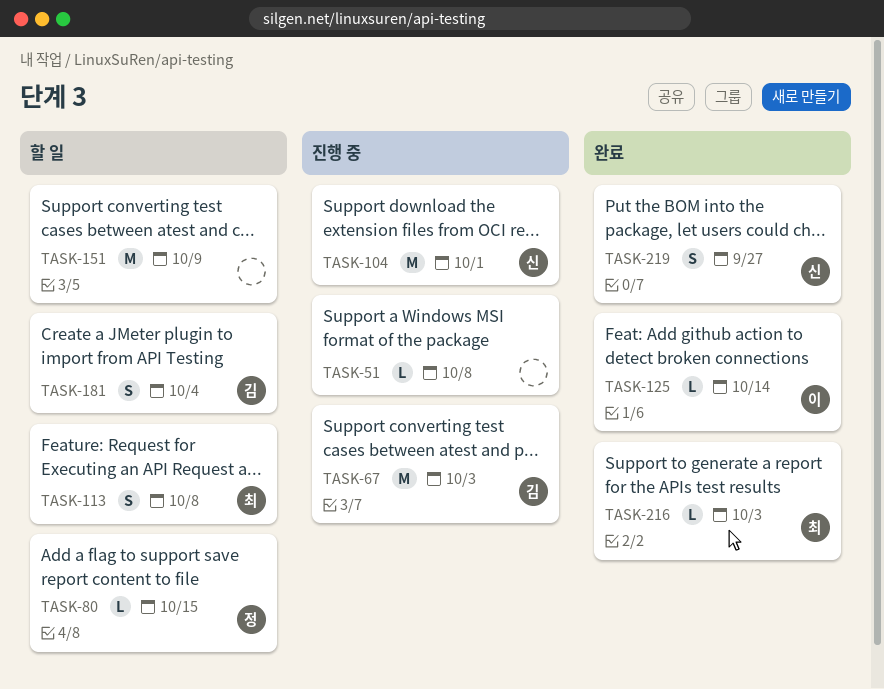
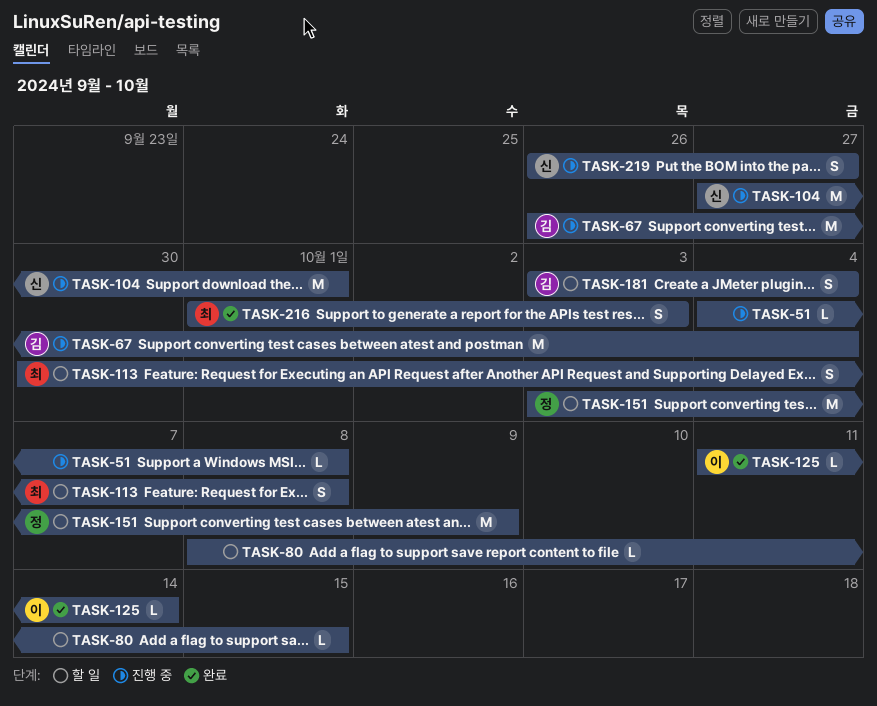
TASK-67, due: Oct 3 -> Oct 4
TASK-80, owner: 정 -> none
TASK-151, owner: none -> 정
TASK-216, estimate: L -> S
TASK-219, status: 완료 -> 진행 중

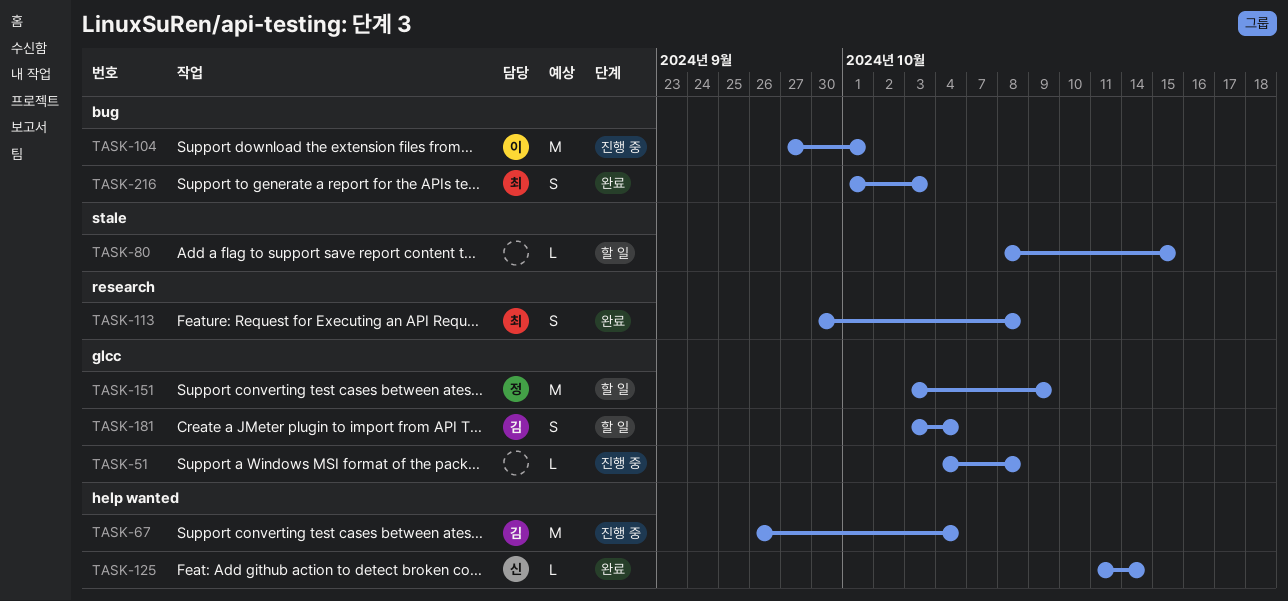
TASK-104, owner: 신 -> 이
TASK-113, status: 할 일 -> 완료
TASK-125, owner: 이 -> 신
TASK-219: present -> none

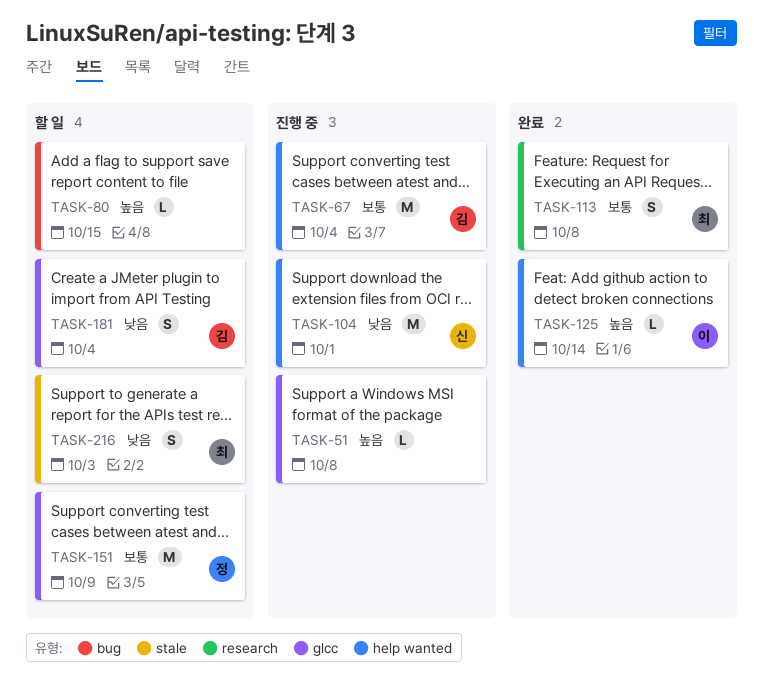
TASK-80, label: stale -> bug
TASK-104, owner: 이 -> 신
TASK-104, label: bug -> help wanted
TASK-125, owner: 신 -> 이
TASK-216, status: 완료 -> 할 일
TASK-216, label: bug -> stale

